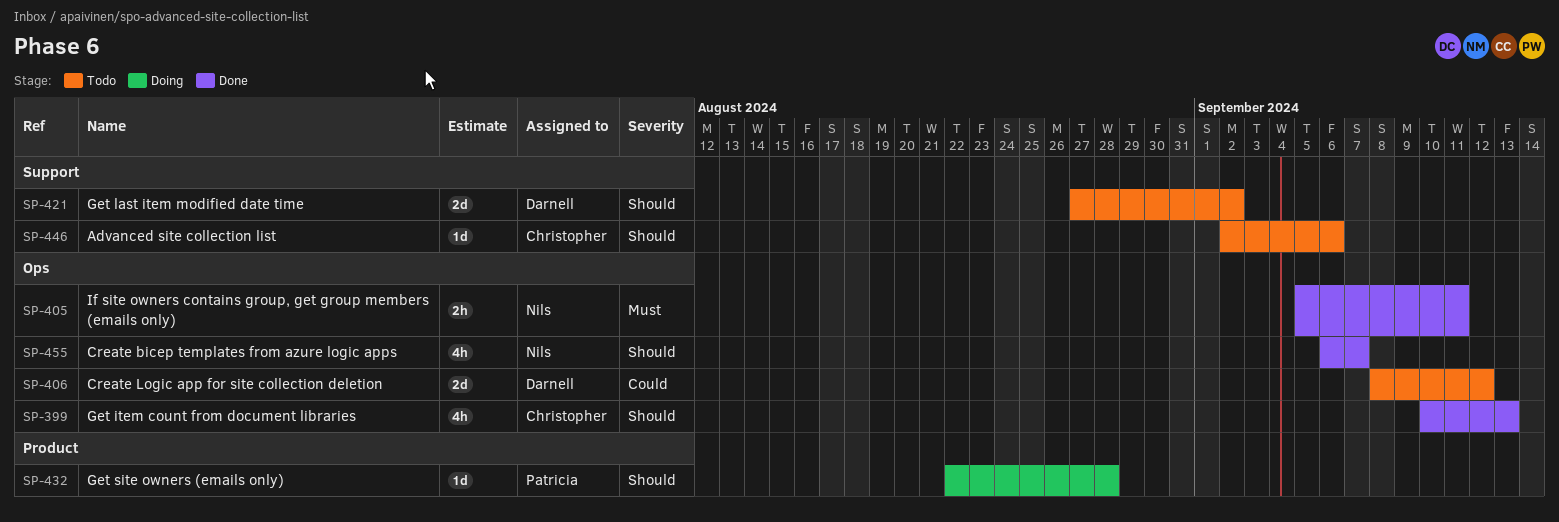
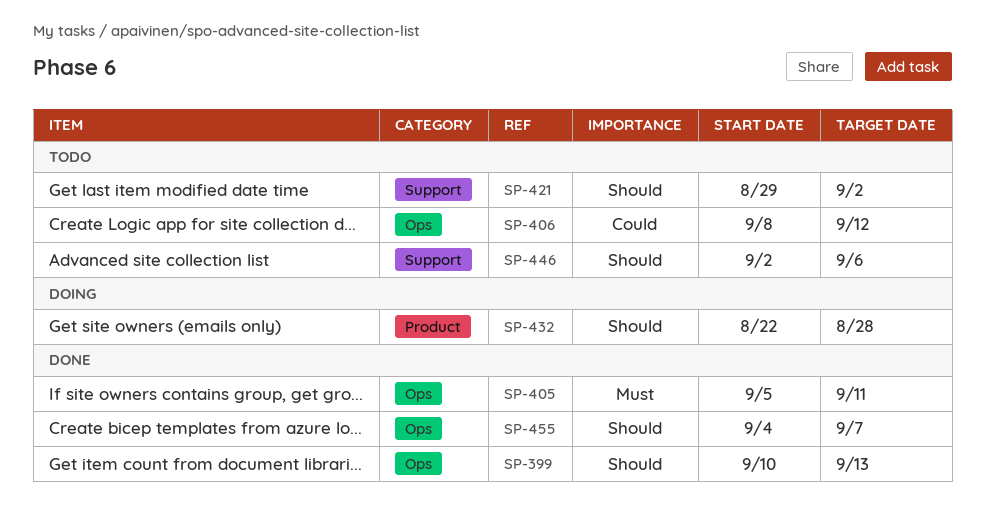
SP-421, start: Aug 27 -> Aug 29
SP-455, start: Sep 6 -> Sep 4

